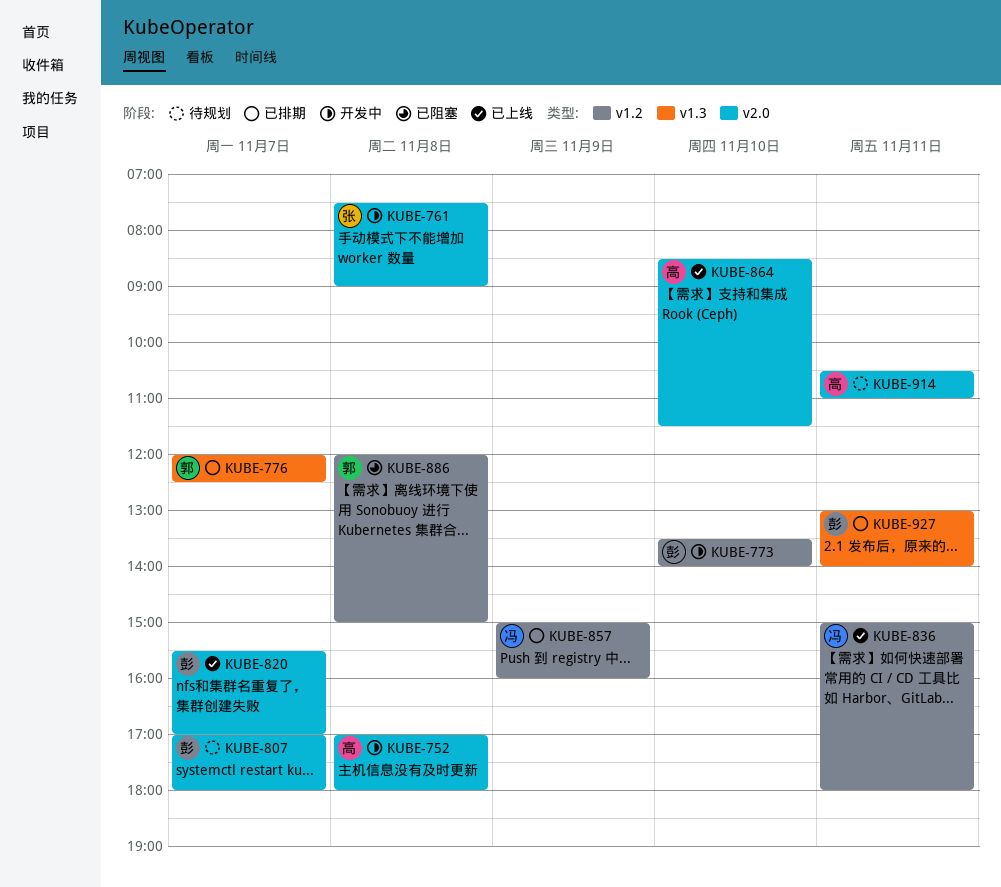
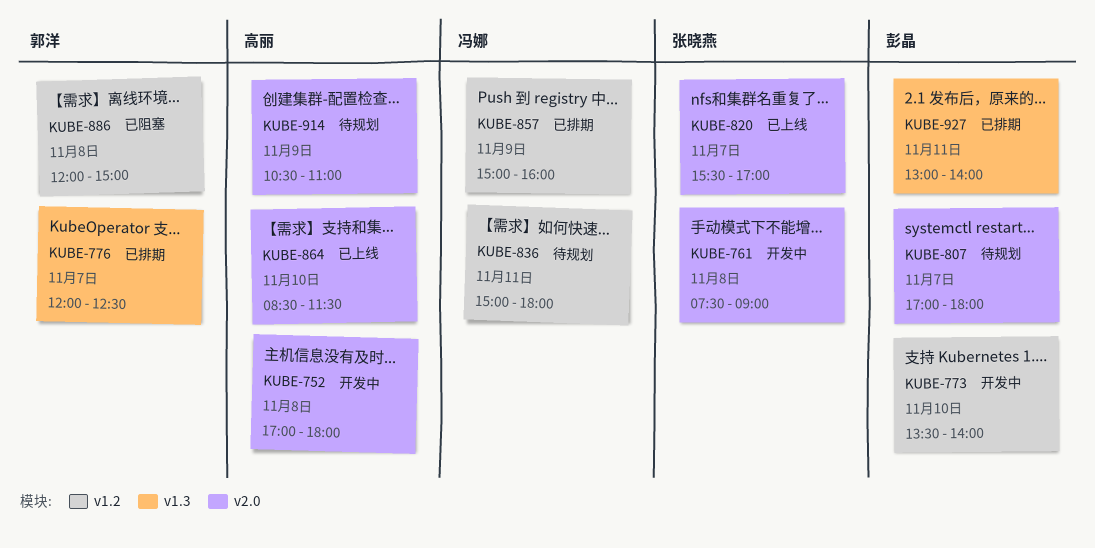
KUBE-820, owner: 彭晶 -> 张晓燕
KUBE-836, status: 已上线 -> 待规划
KUBE-914, day: Nov 11 -> Nov 9

